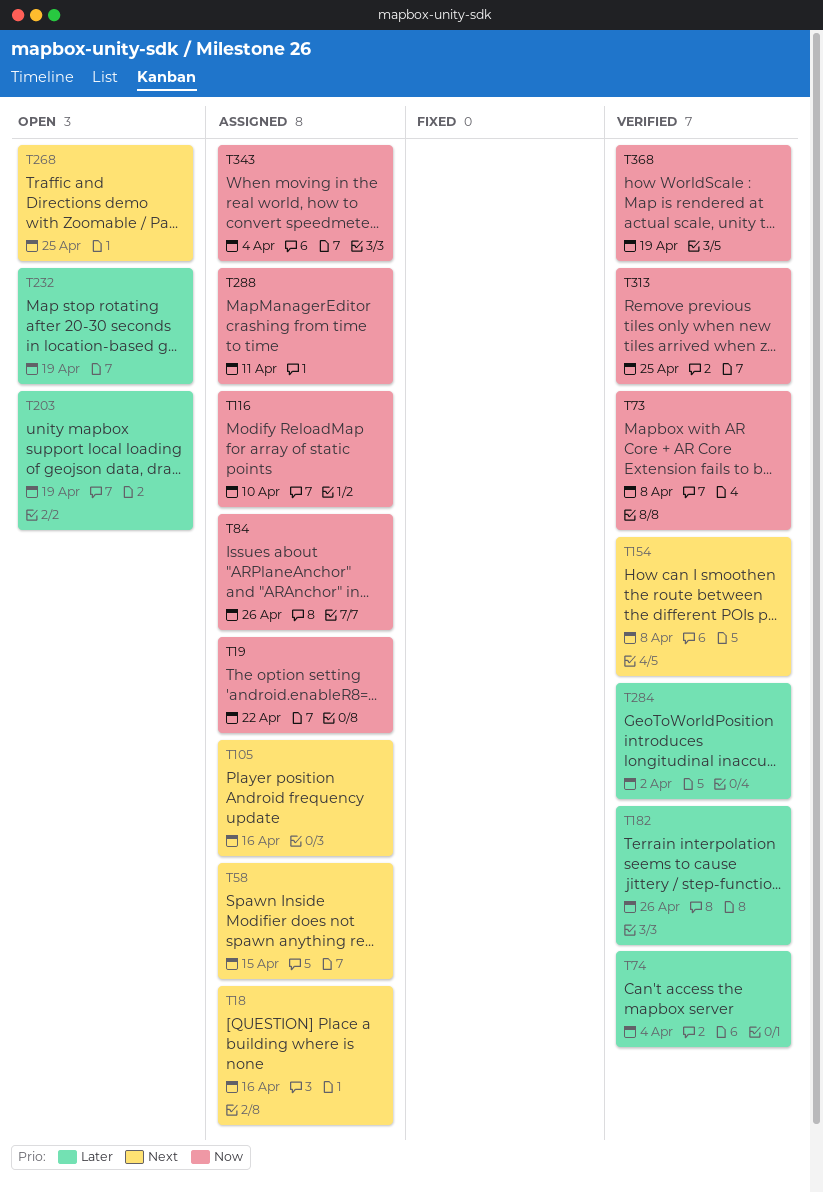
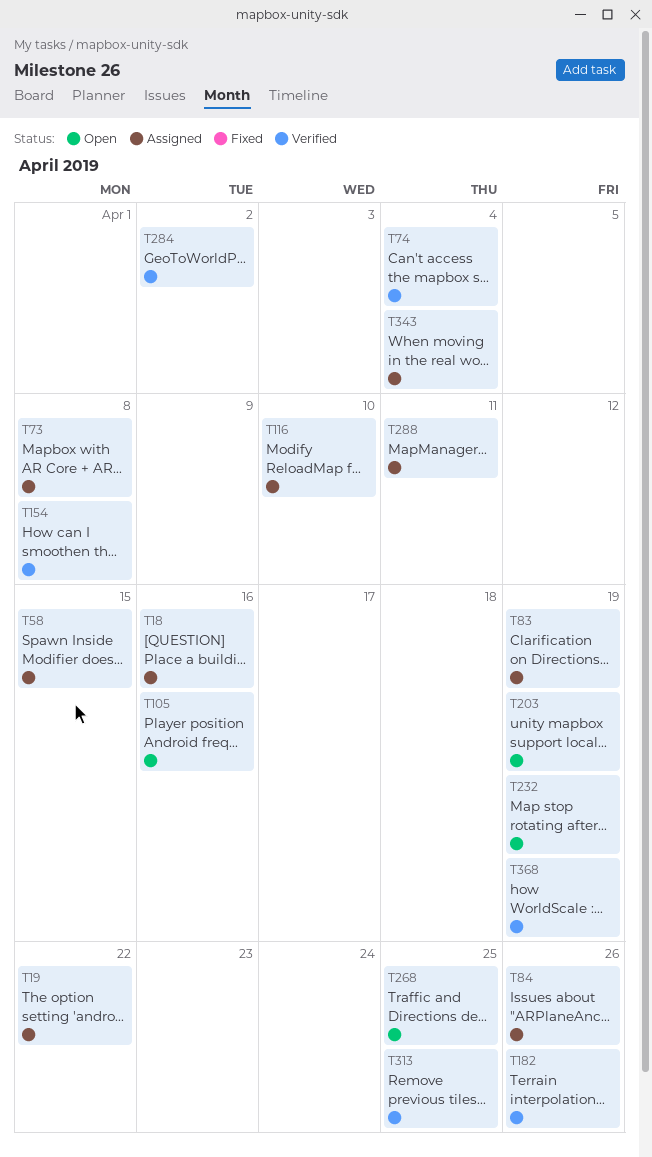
T73, status: Verified -> Assigned
T83: none -> present
T105, status: Assigned -> Open

